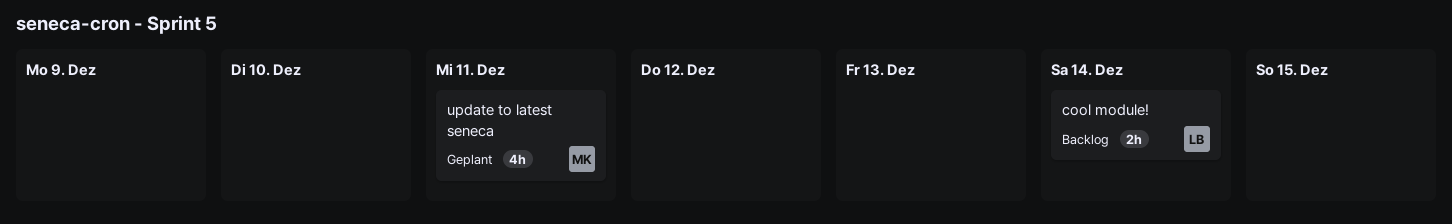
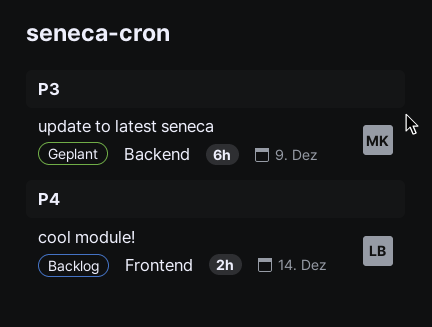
update to latest seneca, estimate: 4h -> 6h
update to latest seneca, due: Dec 11 -> Dec 9

